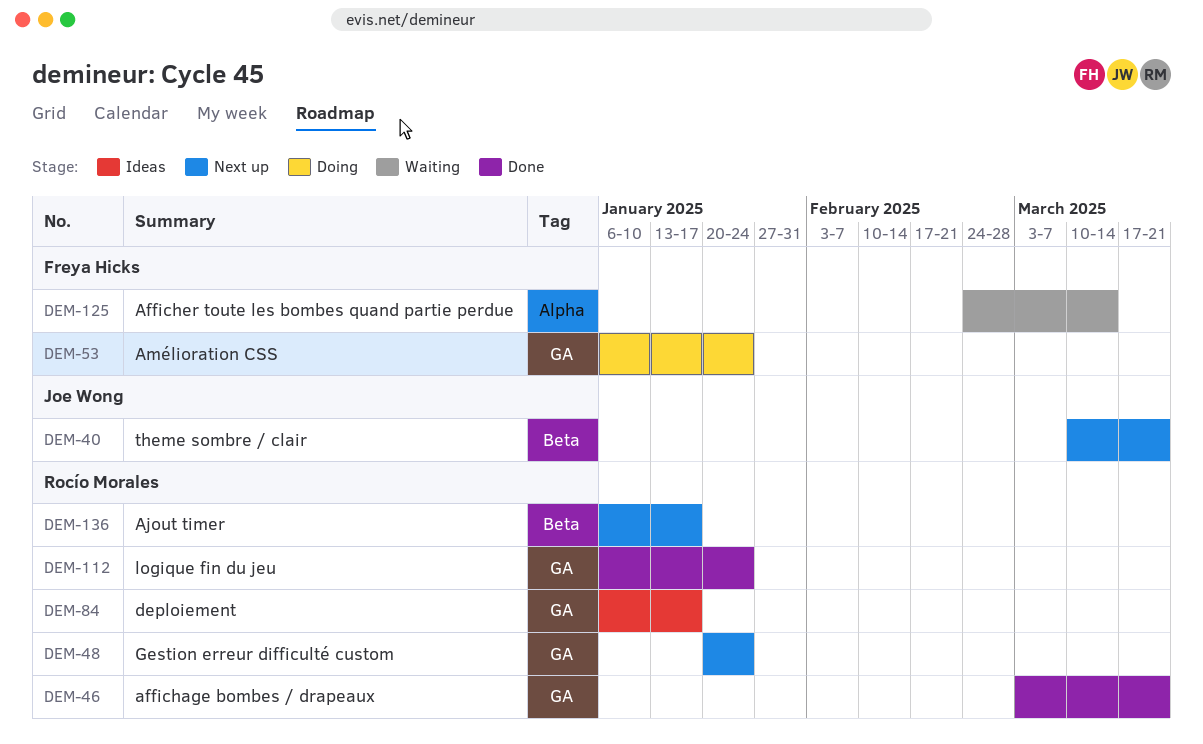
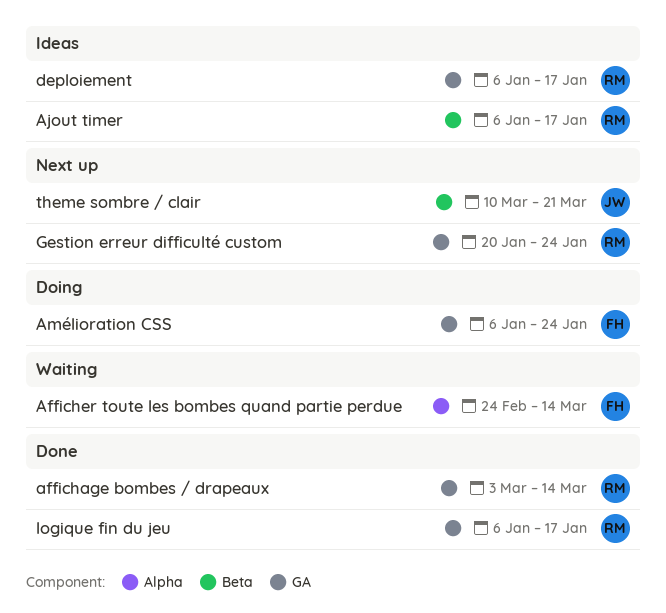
affichage bombes / drapeaux, due: Mar 21 -> Mar 14
Ajout timer, status: Next up -> Ideas
logique fin du jeu, due: Jan 24 -> Jan 17

